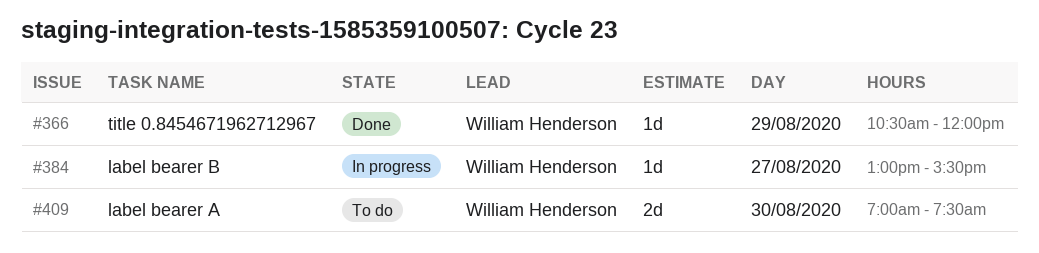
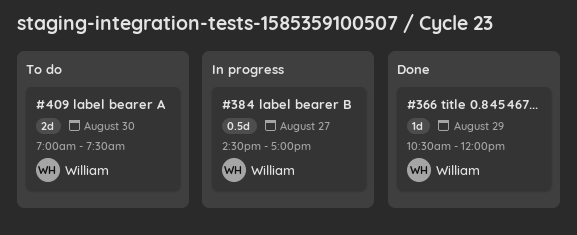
#384, estimate: 1d -> 0.5d
#384, begins: 13:00 -> 14:30
#384, ends: 15:30 -> 17:00

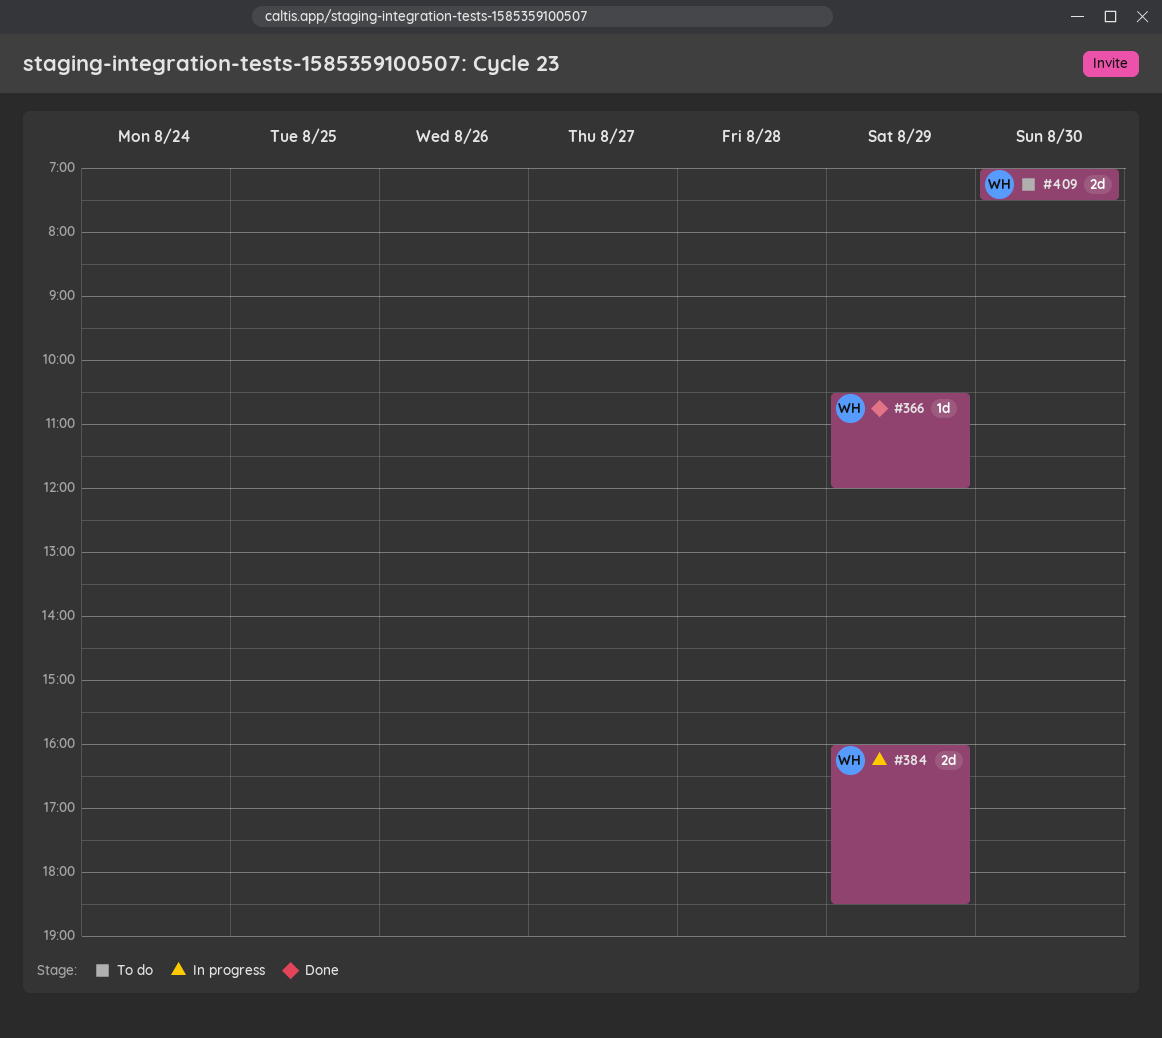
#384, estimate: 0.5d -> 2d
#384, day: Aug 27 -> Aug 29
#384, begins: 14:30 -> 16:00
#384, ends: 17:00 -> 18:30

